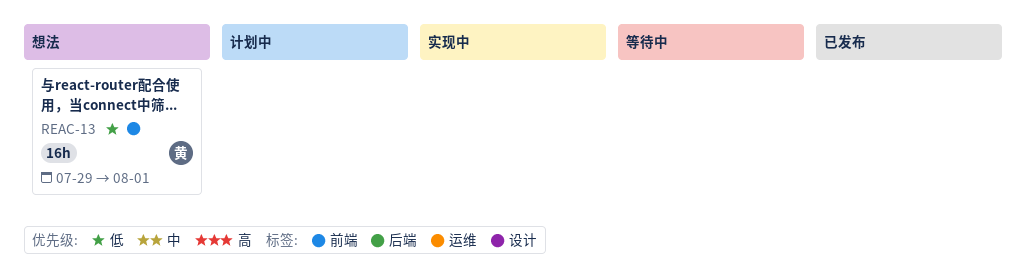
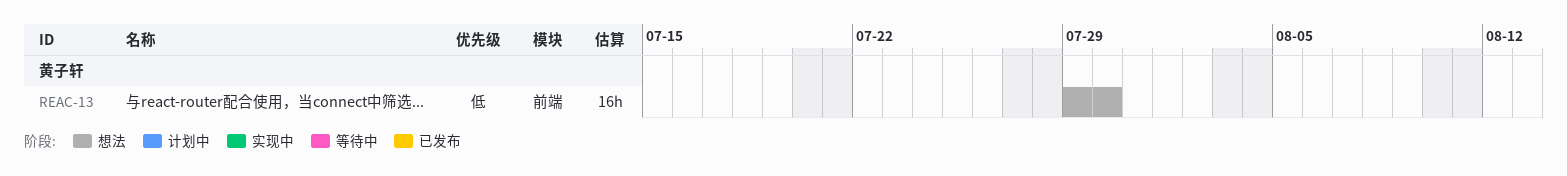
REAC-13, due: Aug 1 -> Jul 30

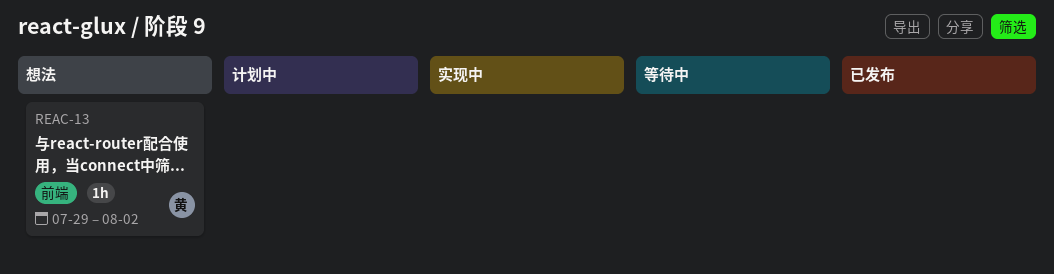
REAC-13, estimate: 16h -> 1h
REAC-13, due: Jul 30 -> Aug 2

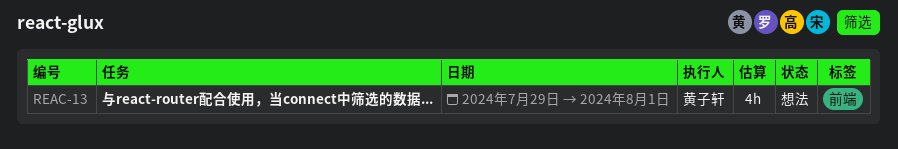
REAC-13, estimate: 1h -> 4h
REAC-13, due: Aug 2 -> Aug 1

